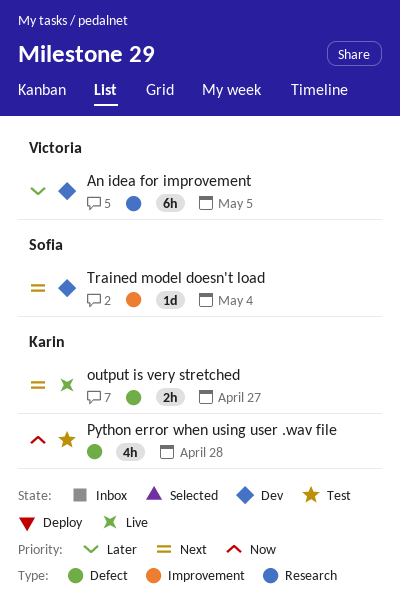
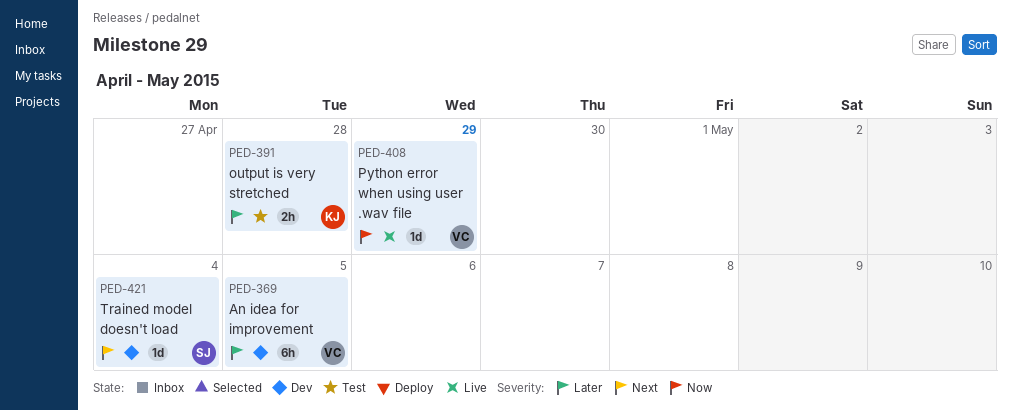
output is very stretched, status: Live -> Test
output is very stretched, priority: Next -> Later
output is very stretched, due: Apr 27 -> Apr 28
Python error when using user .wav file, status: Test -> Live
Python error when using user .wav file, owner: Karin -> Victoria
Python error when using user .wav file, estimate: 4h -> 1d
Python error when using user .wav file, due: Apr 28 -> Apr 29

